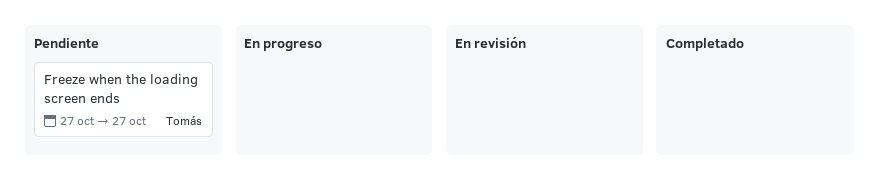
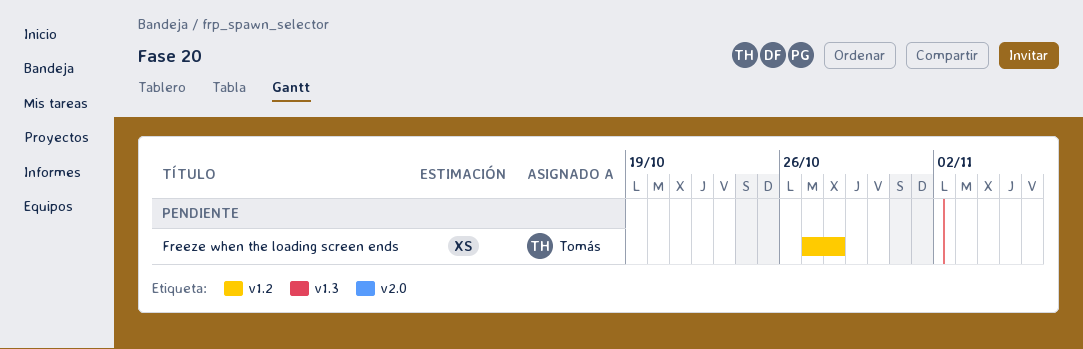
Freeze when the loading screen ends, due: Oct 27 -> Oct 28

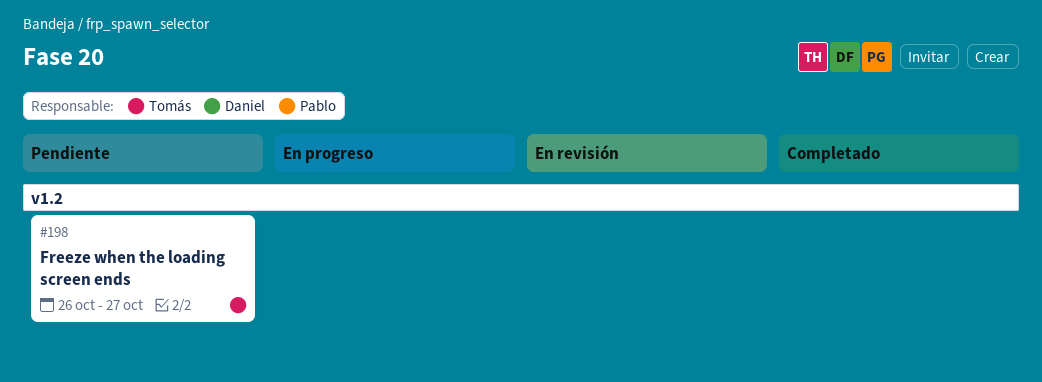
Freeze when the loading screen ends, start: Oct 27 -> Oct 26
Freeze when the loading screen ends, due: Oct 28 -> Oct 27

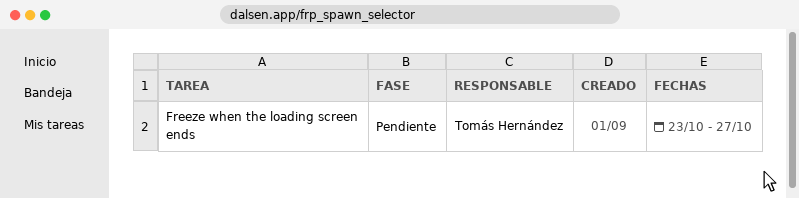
Freeze when the loading screen ends, start: Oct 26 -> Oct 23

